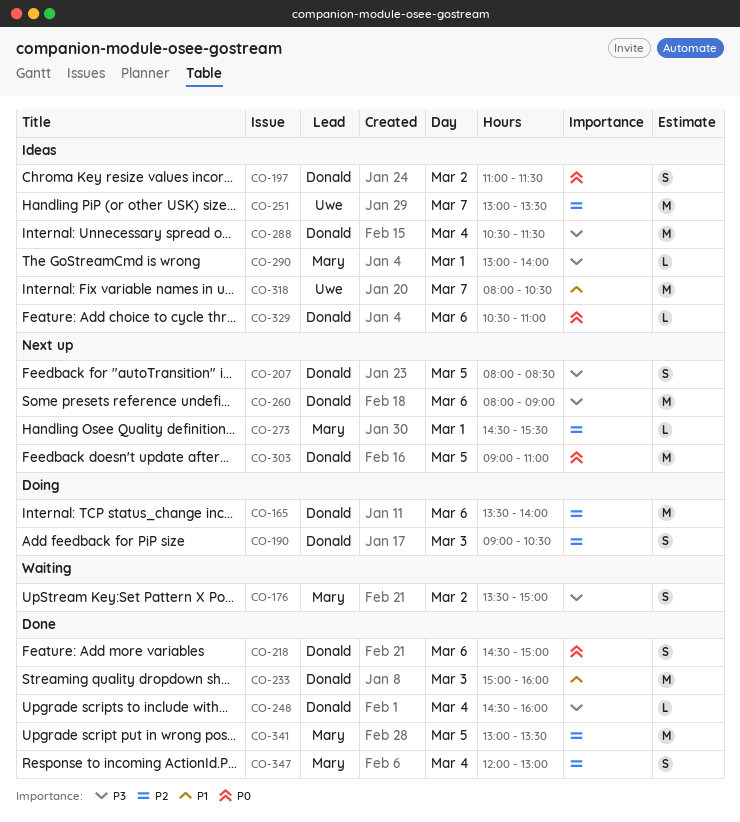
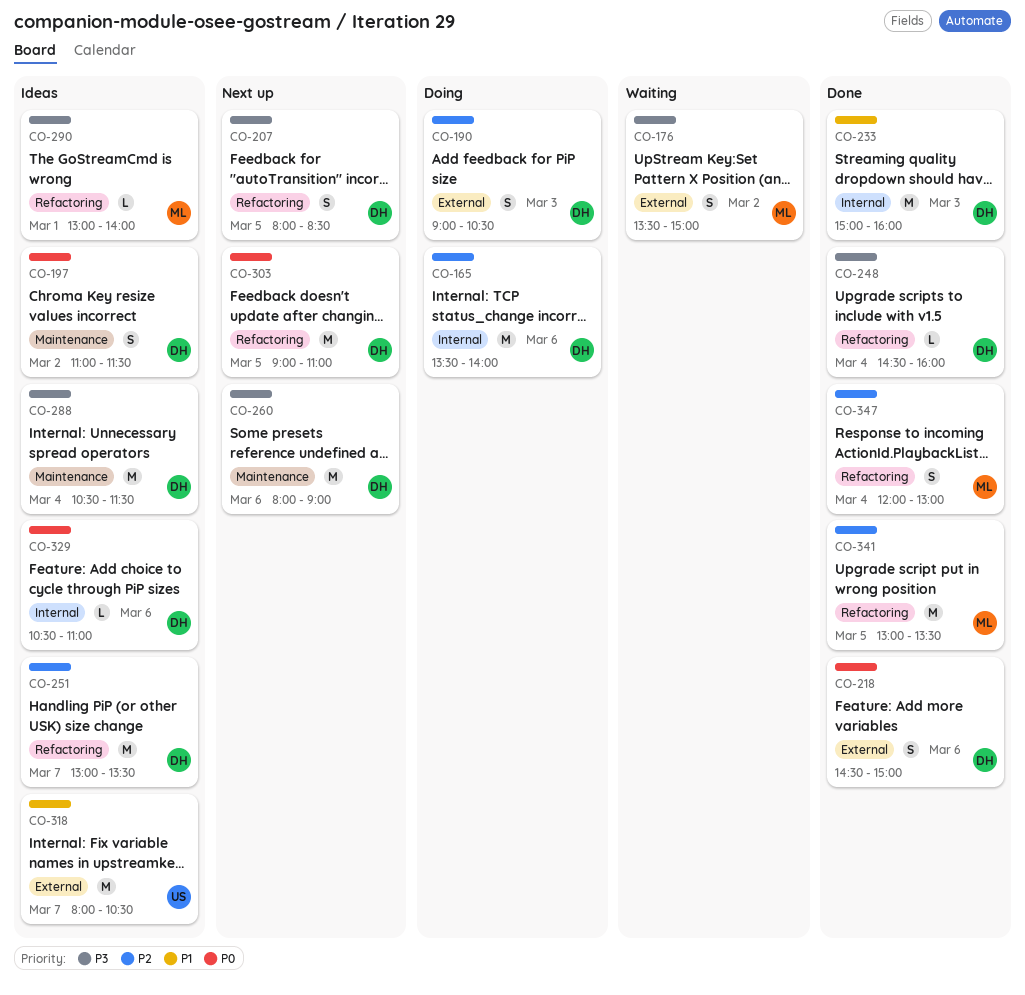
CO-251, owner: Uwe -> Donald
CO-273: present -> none

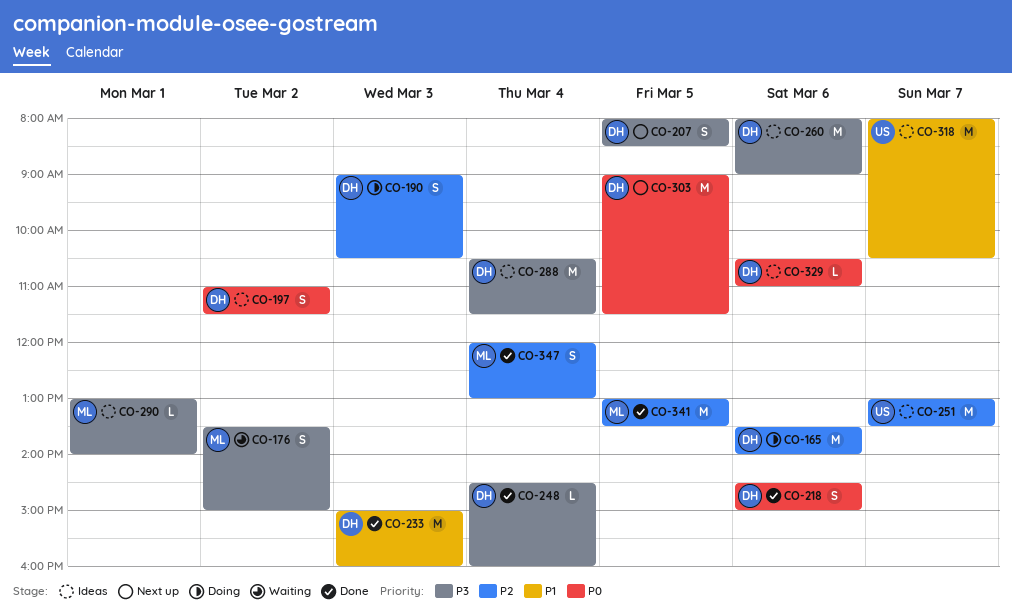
CO-251, owner: DH -> US
CO-260, status: Next up -> Ideas
CO-303, ends: 11:00 -> 11:30

